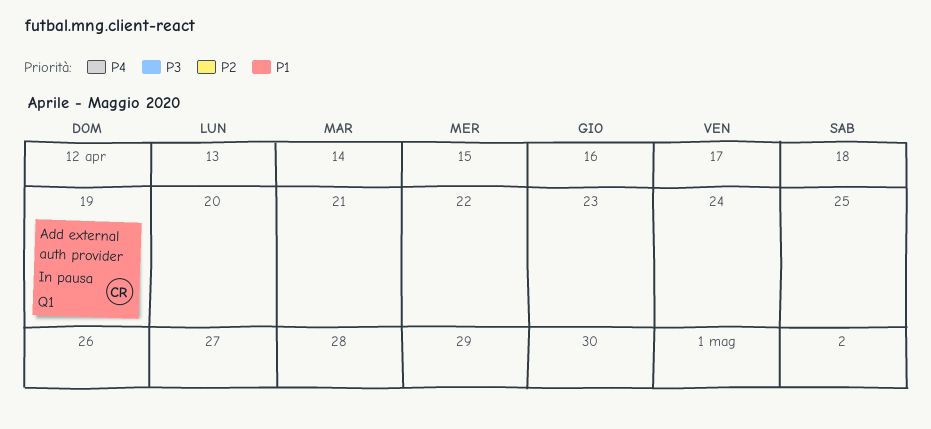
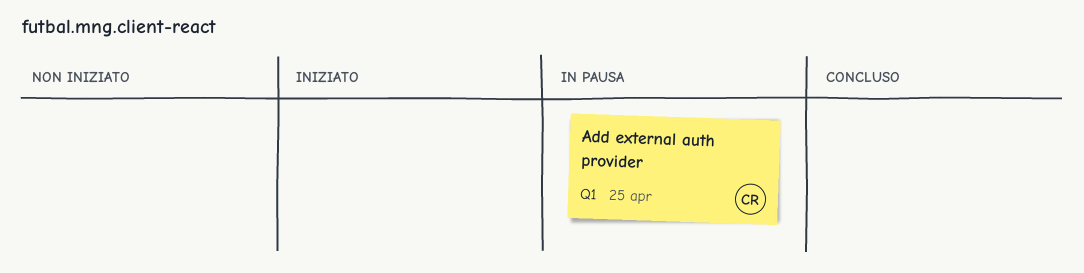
Add external auth provider, due: Apr 19 -> Apr 25

